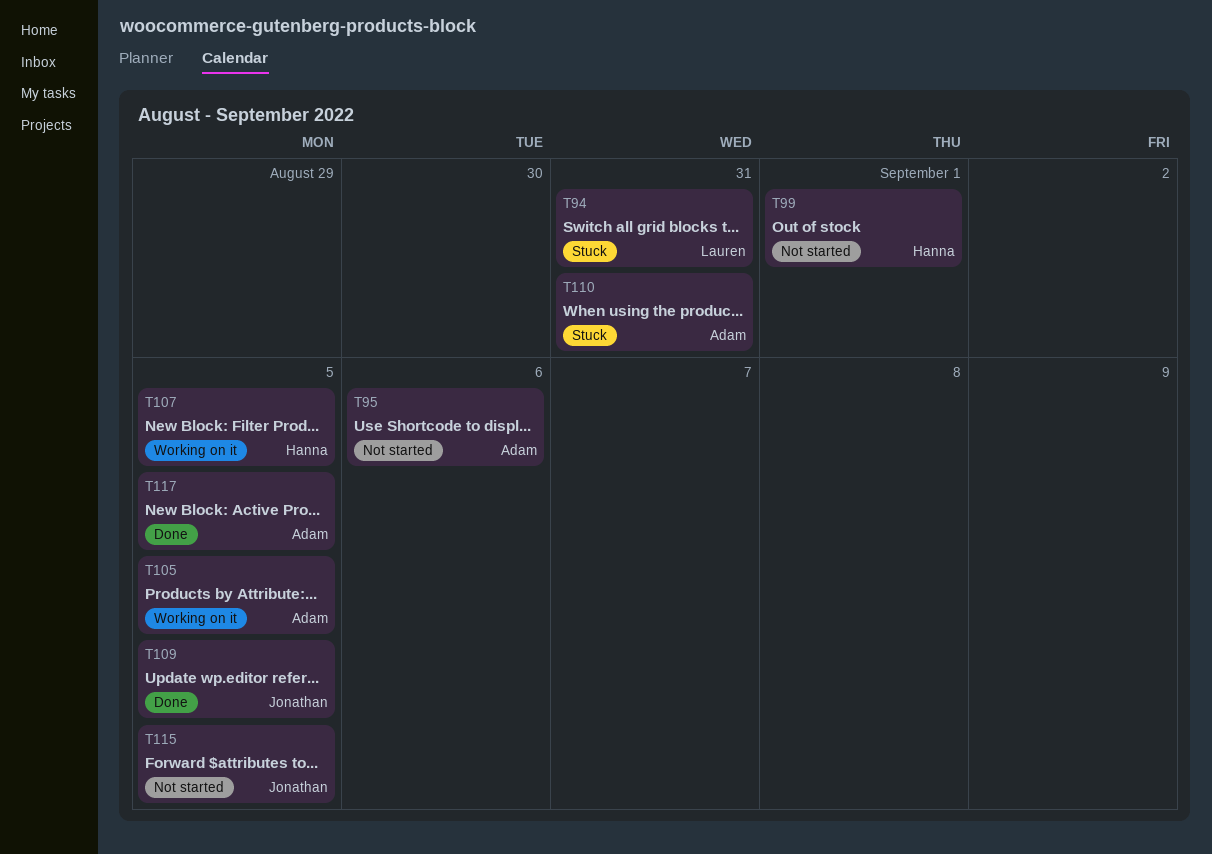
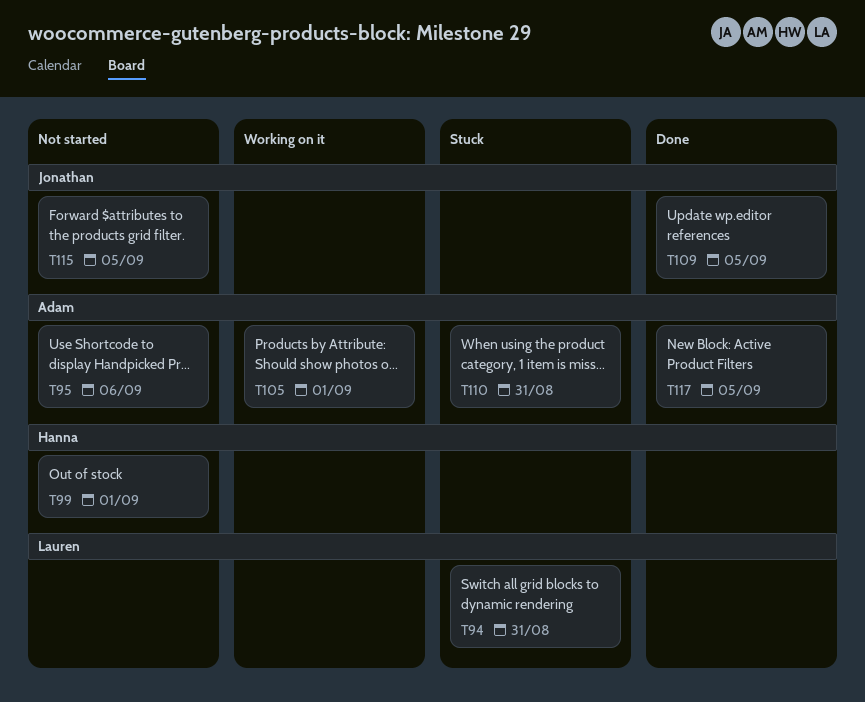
T105, due: Sep 5 -> Sep 1
T107: present -> none

